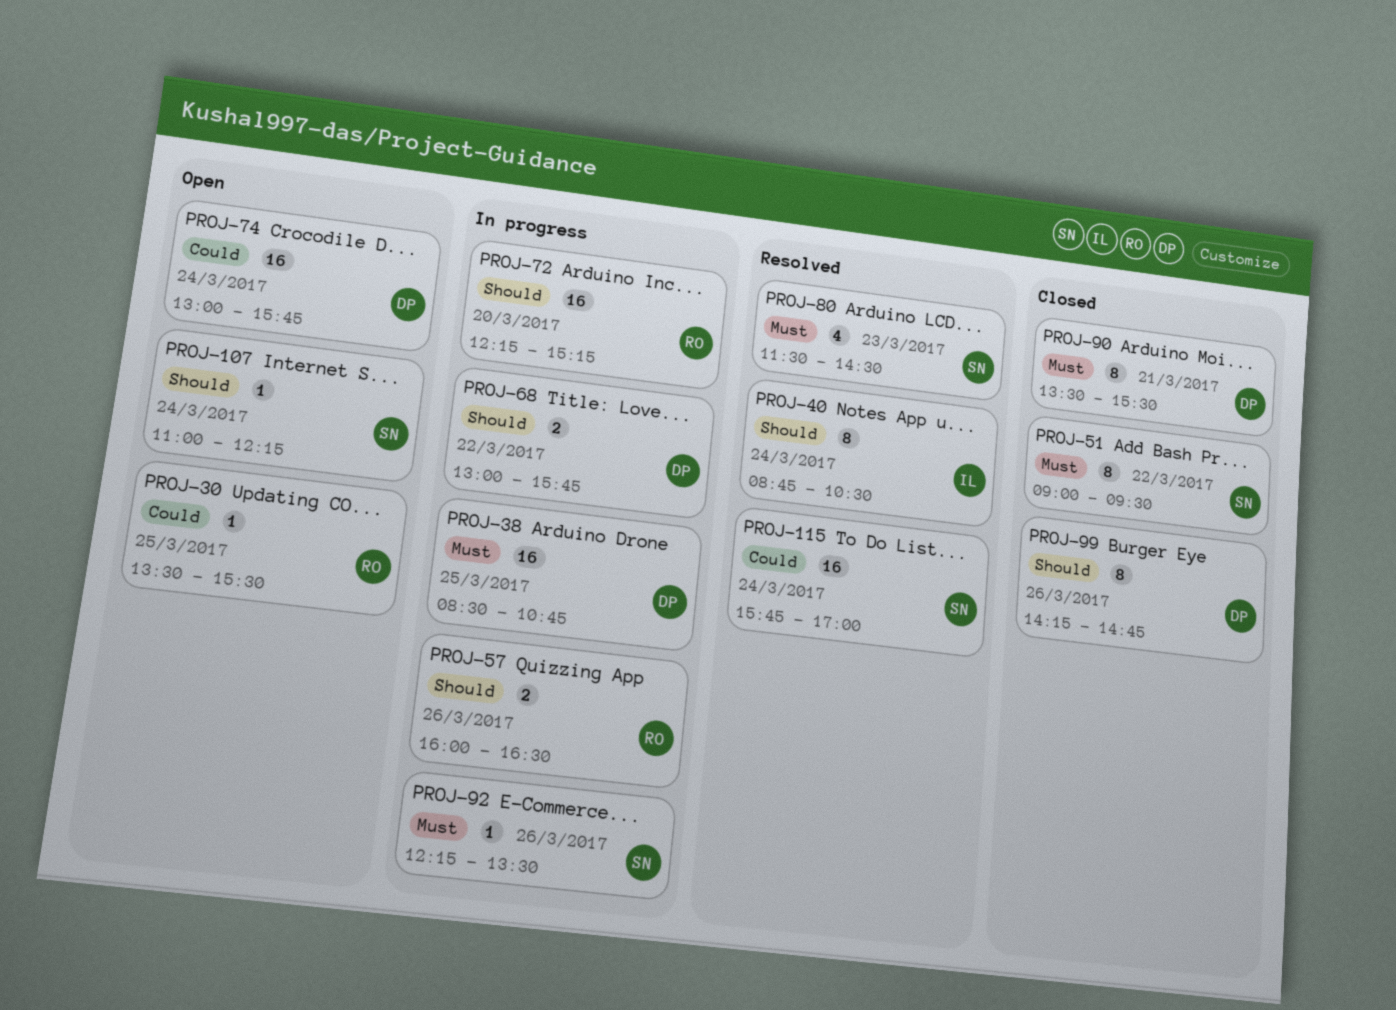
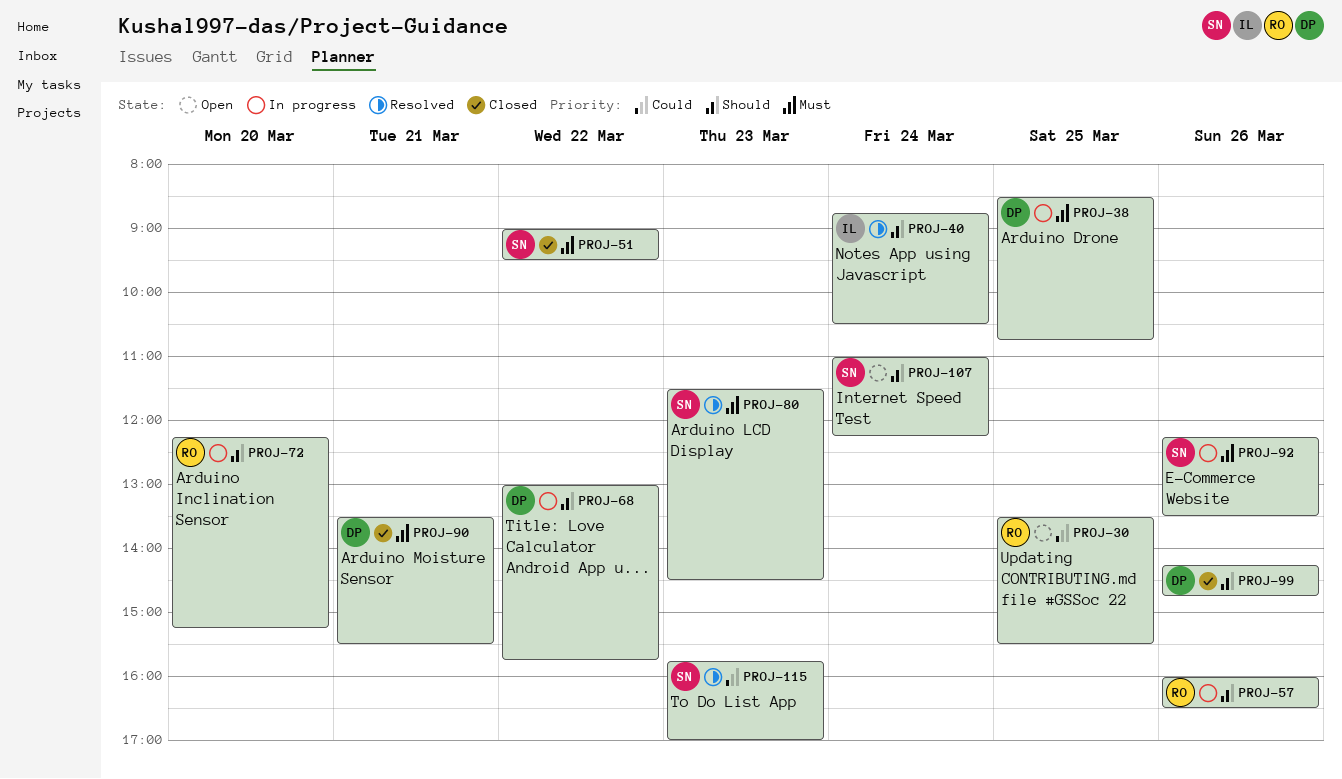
PROJ-74: present -> none
PROJ-115, day: Mar 24 -> Mar 23

